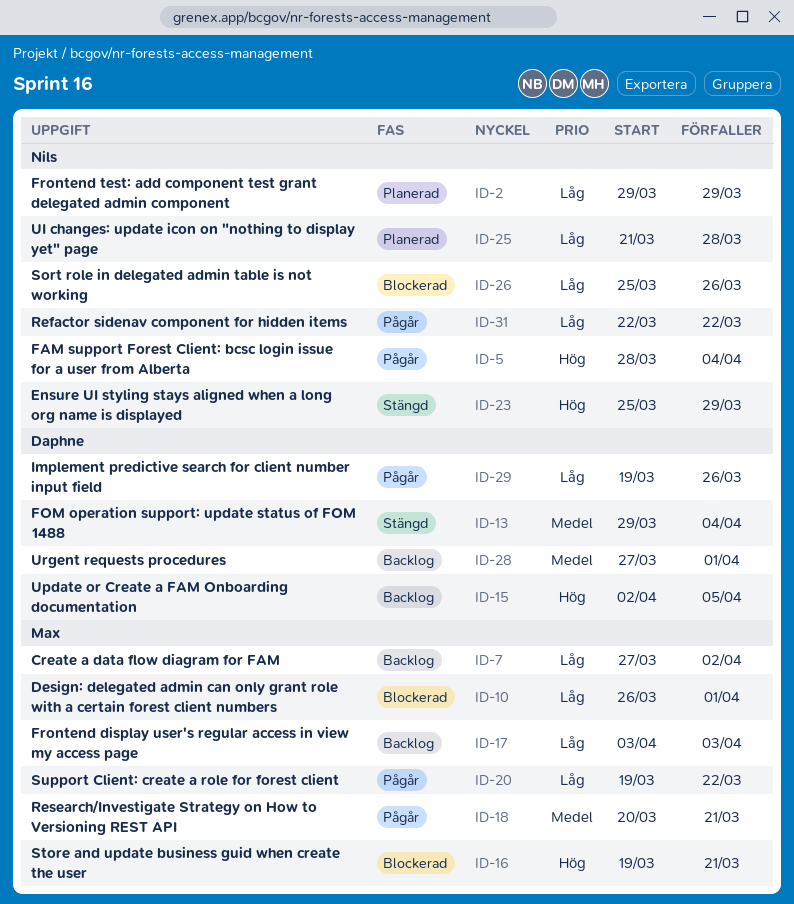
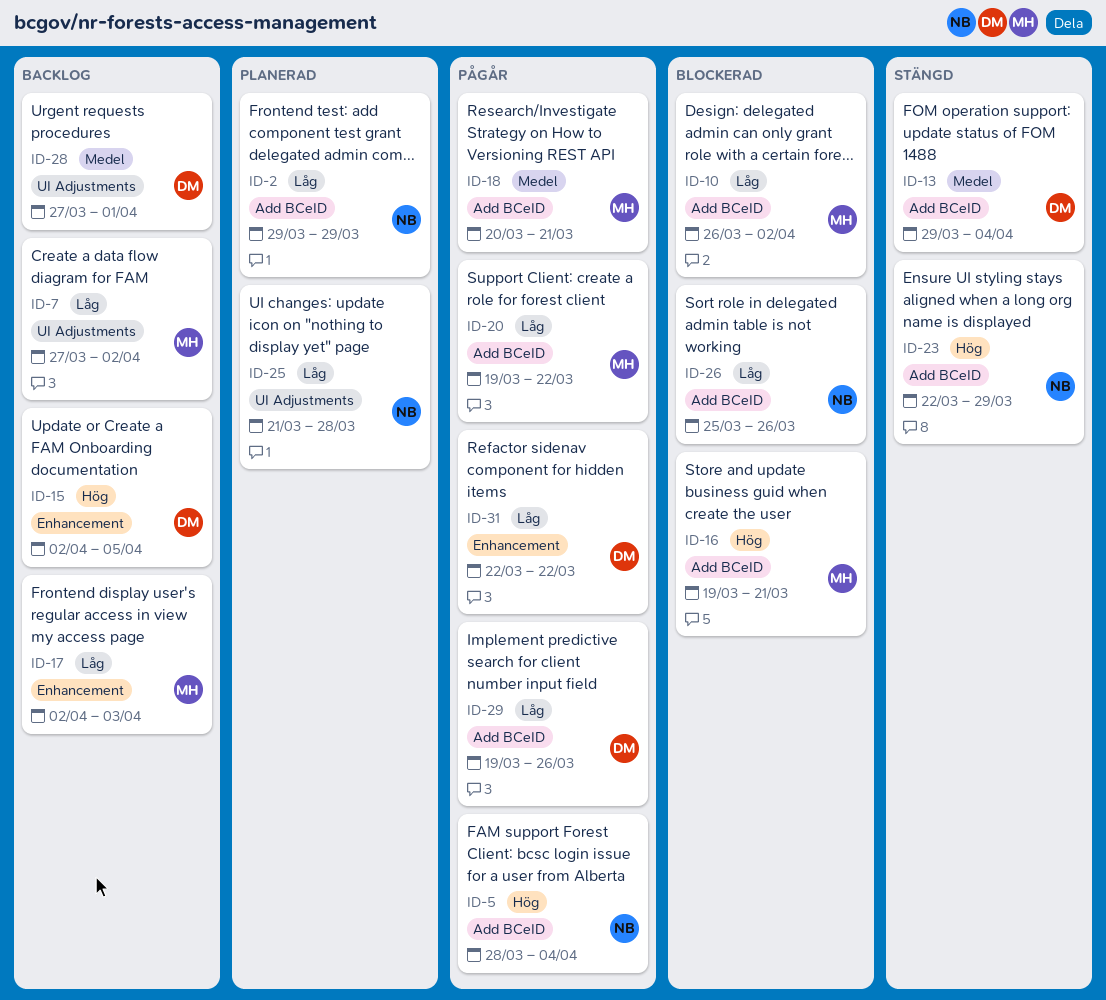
ID-10, due: Apr 1 -> Apr 2
ID-17, start: Apr 3 -> Apr 2
ID-23, start: Mar 25 -> Mar 22
ID-31, owner: Nils -> Daphne

